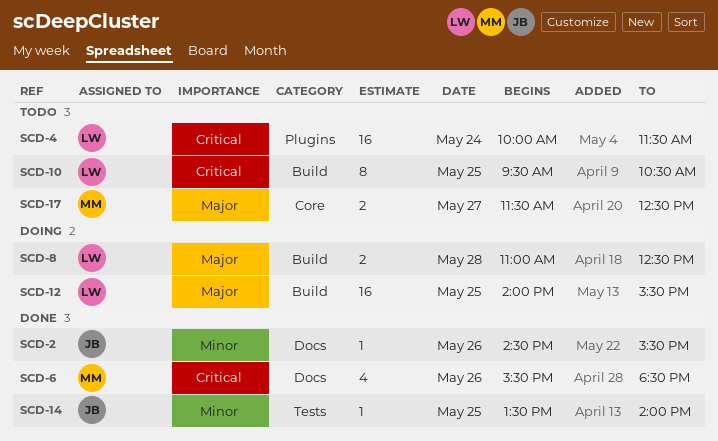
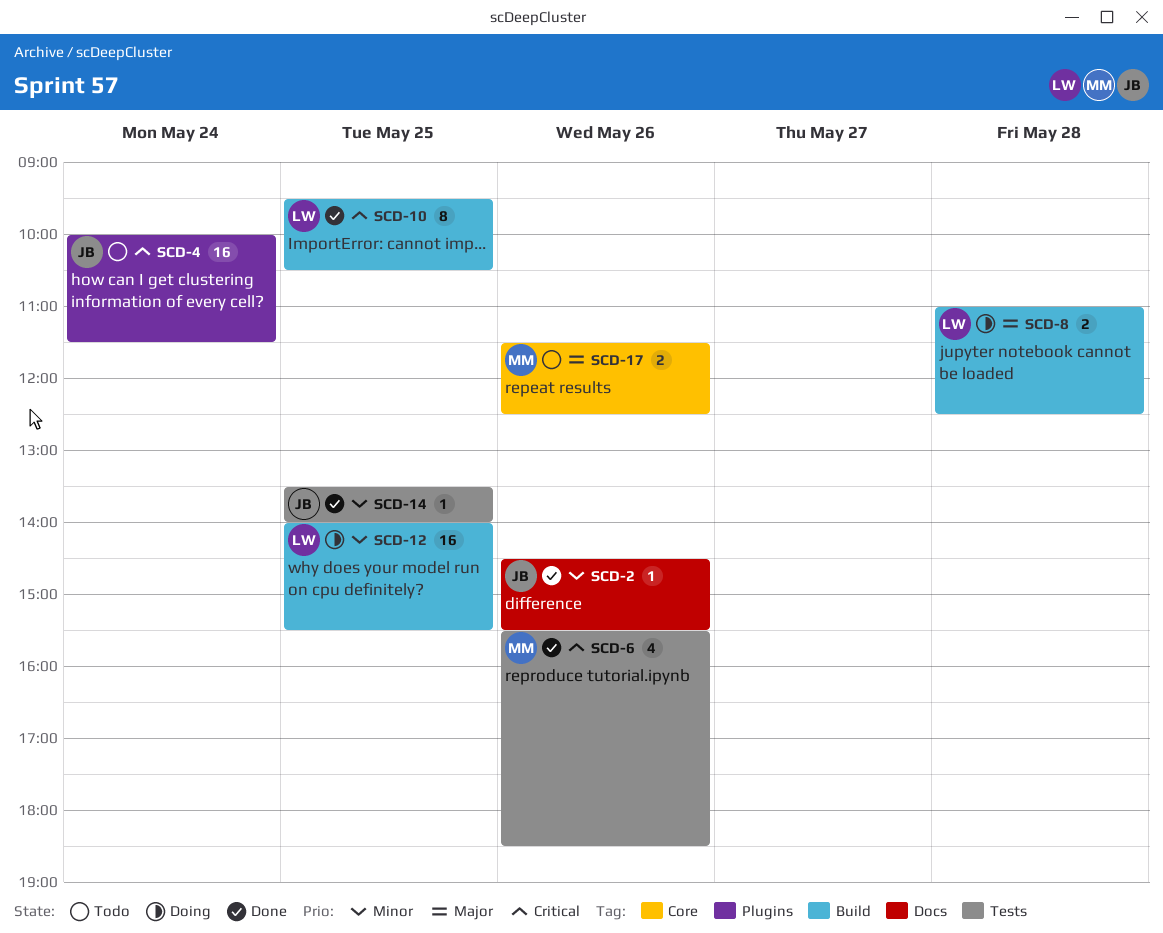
SCD-4, owner: LW -> JB
SCD-6, label: Docs -> Tests
SCD-10, status: Todo -> Done
SCD-12, priority: Major -> Minor
SCD-17, day: May 27 -> May 26

